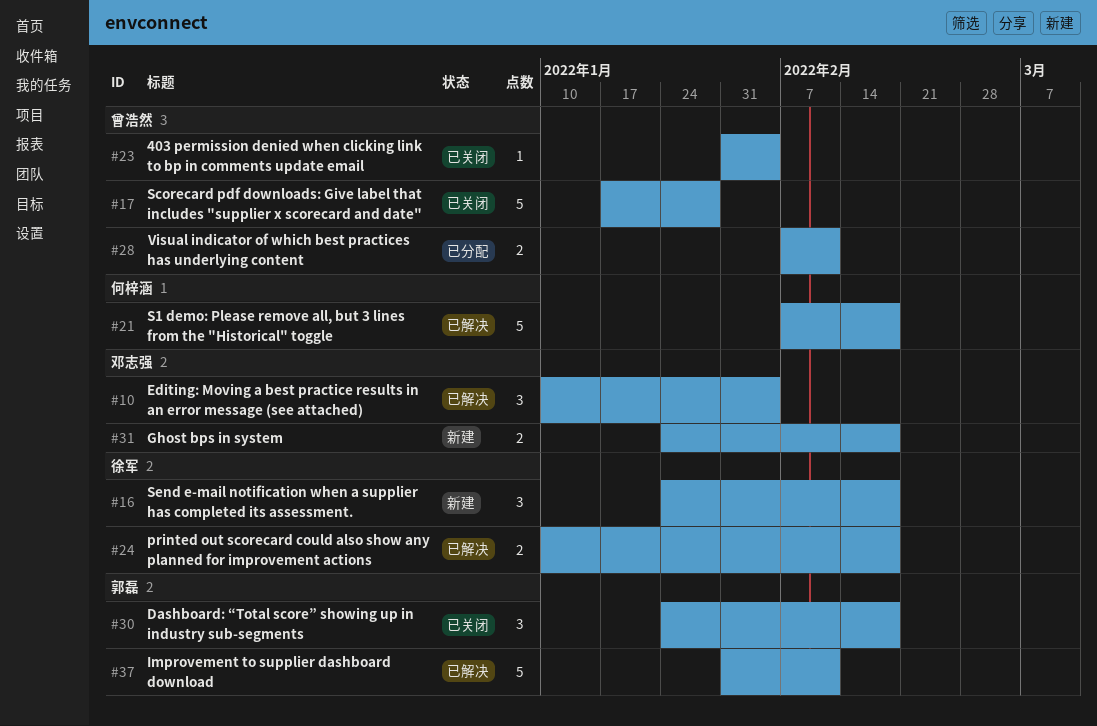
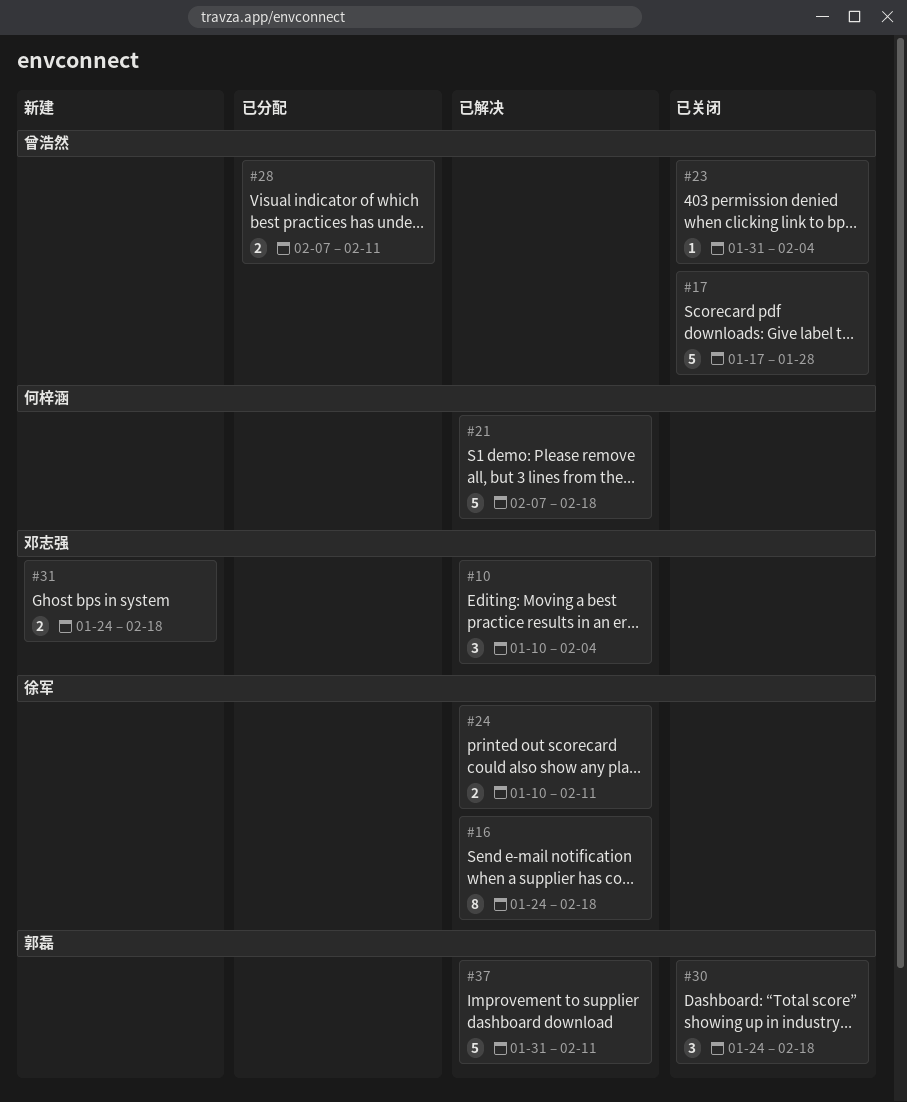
#16, status: 新建 -> 已解决
#16, estimate: 3 -> 8
#24, due: Feb 18 -> Feb 11

